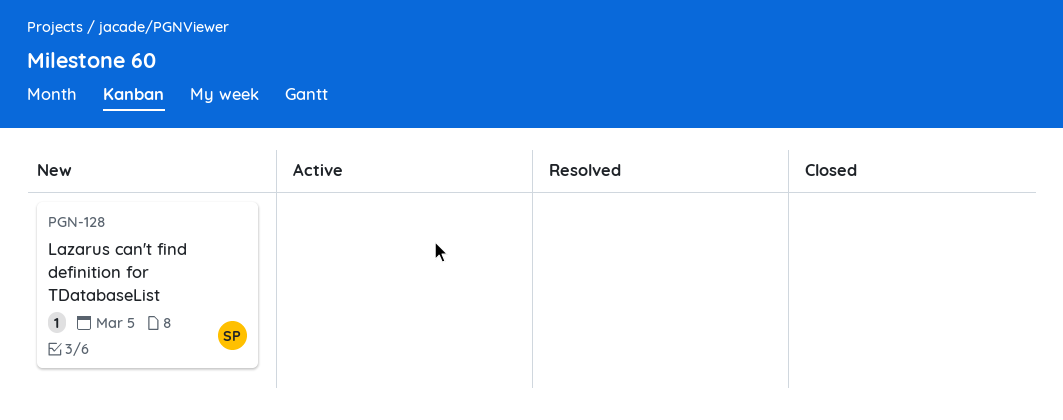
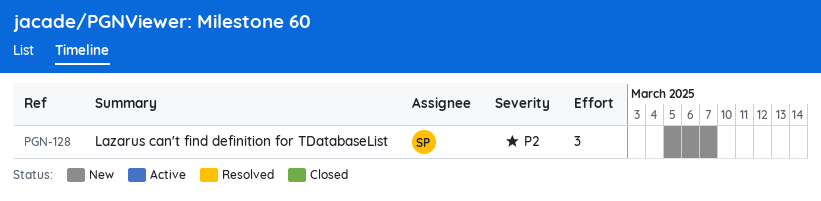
PGN-128, estimate: 1 -> 3
PGN-128, due: Mar 5 -> Mar 7

